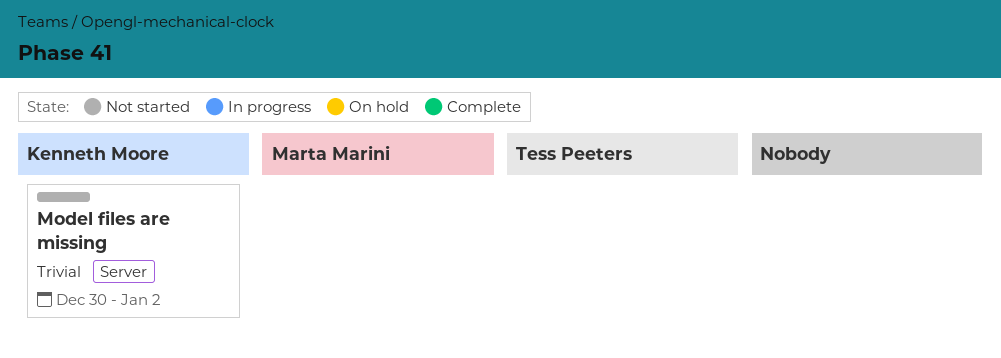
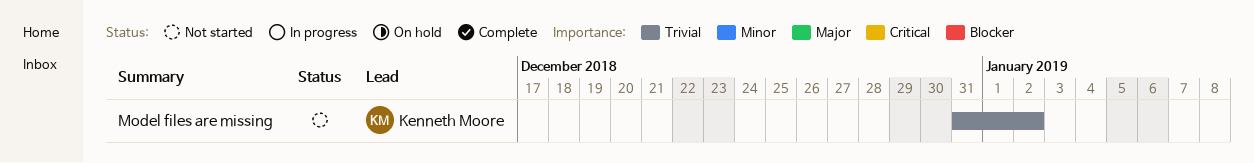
Model files are missing, start: Dec 30 -> Dec 31

